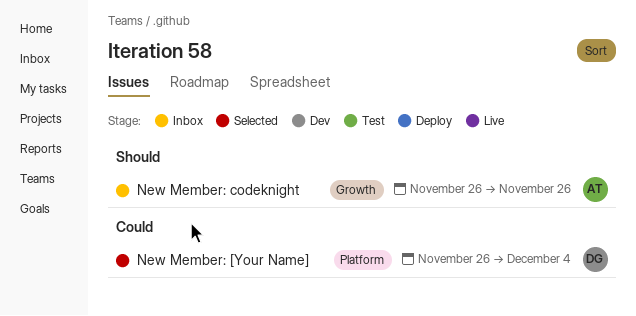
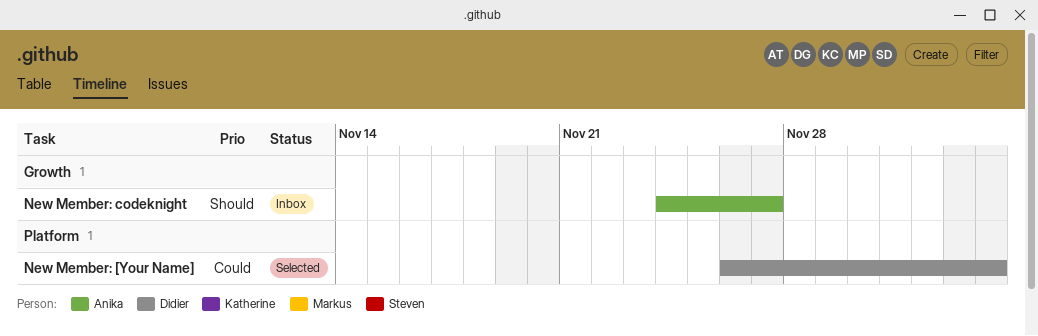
New Member: codeknight, start: Nov 26 -> Nov 24
New Member: codeknight, due: Nov 26 -> Nov 27

